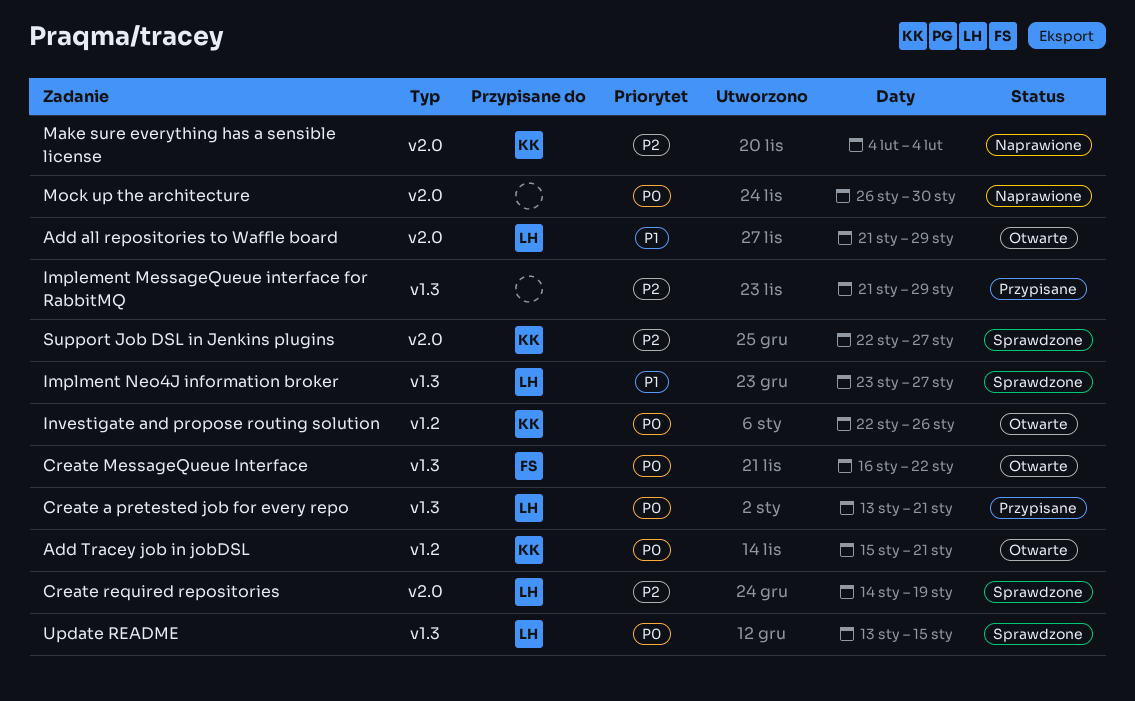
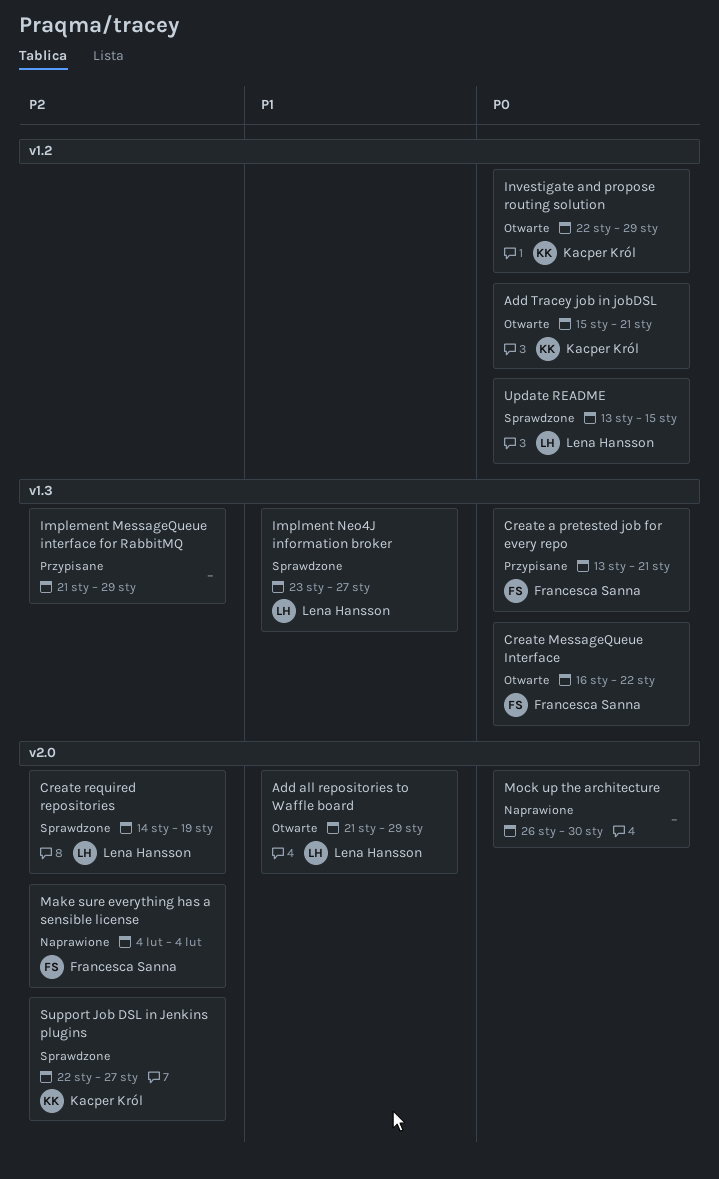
Create a pretested job for every repo, owner: Lena Hansson -> Francesca Sanna
Investigate and propose routing solution, due: Jan 26 -> Jan 29
Make sure everything has a sensible license, owner: Kacper Król -> Francesca Sanna
Update README, label: v1.3 -> v1.2

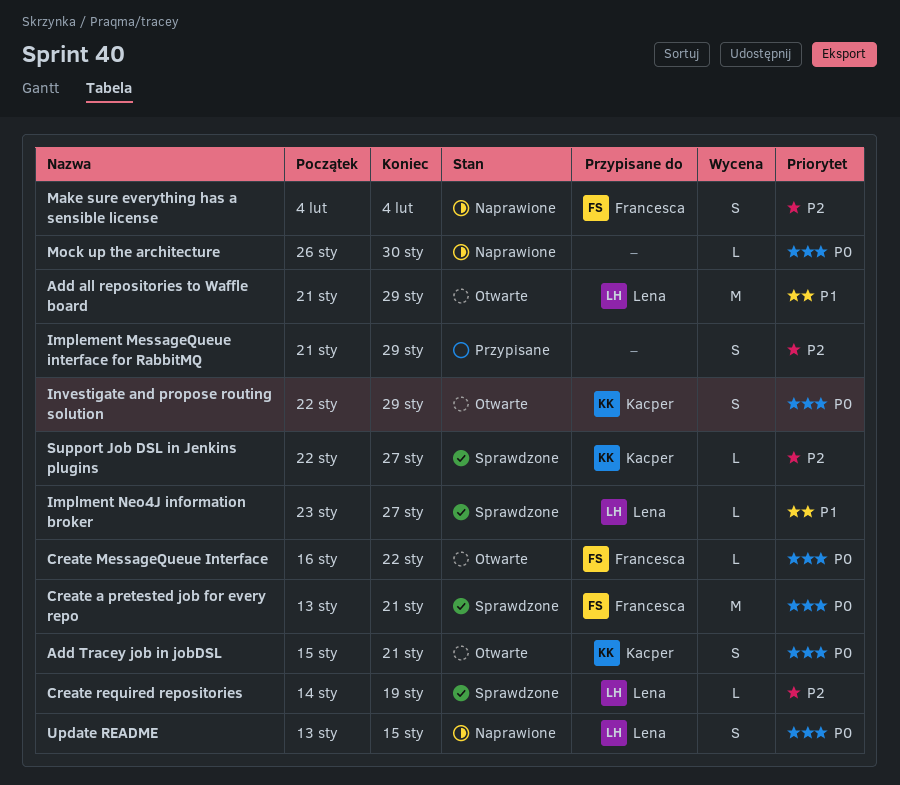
Create a pretested job for every repo, status: Przypisane -> Sprawdzone
Update README, status: Sprawdzone -> Naprawione

